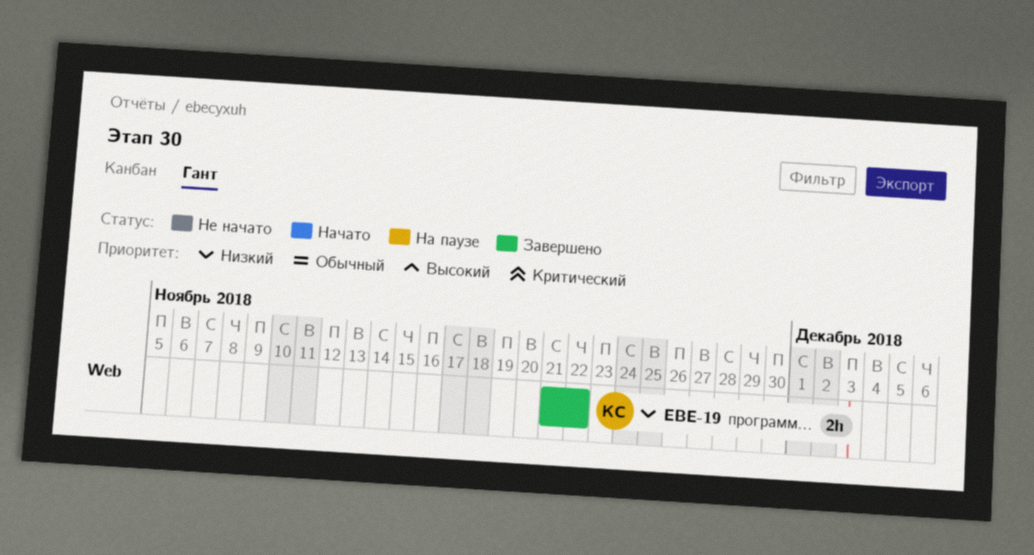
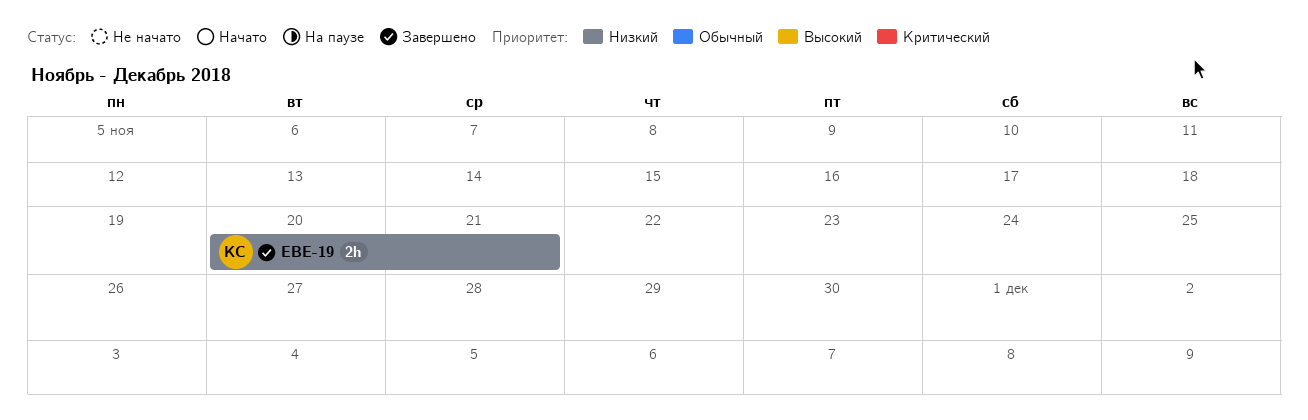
EBE-19, start: Nov 21 -> Nov 20
EBE-19, due: Nov 22 -> Nov 21

